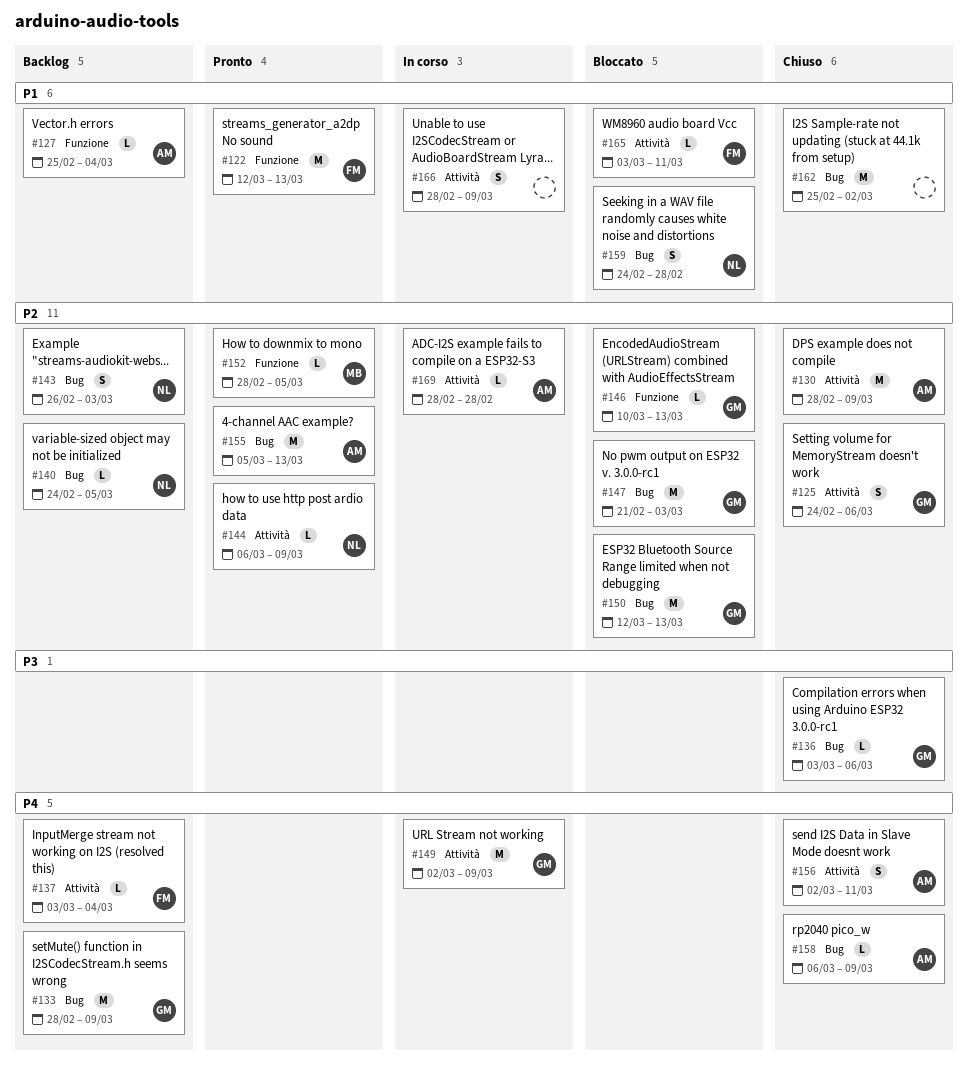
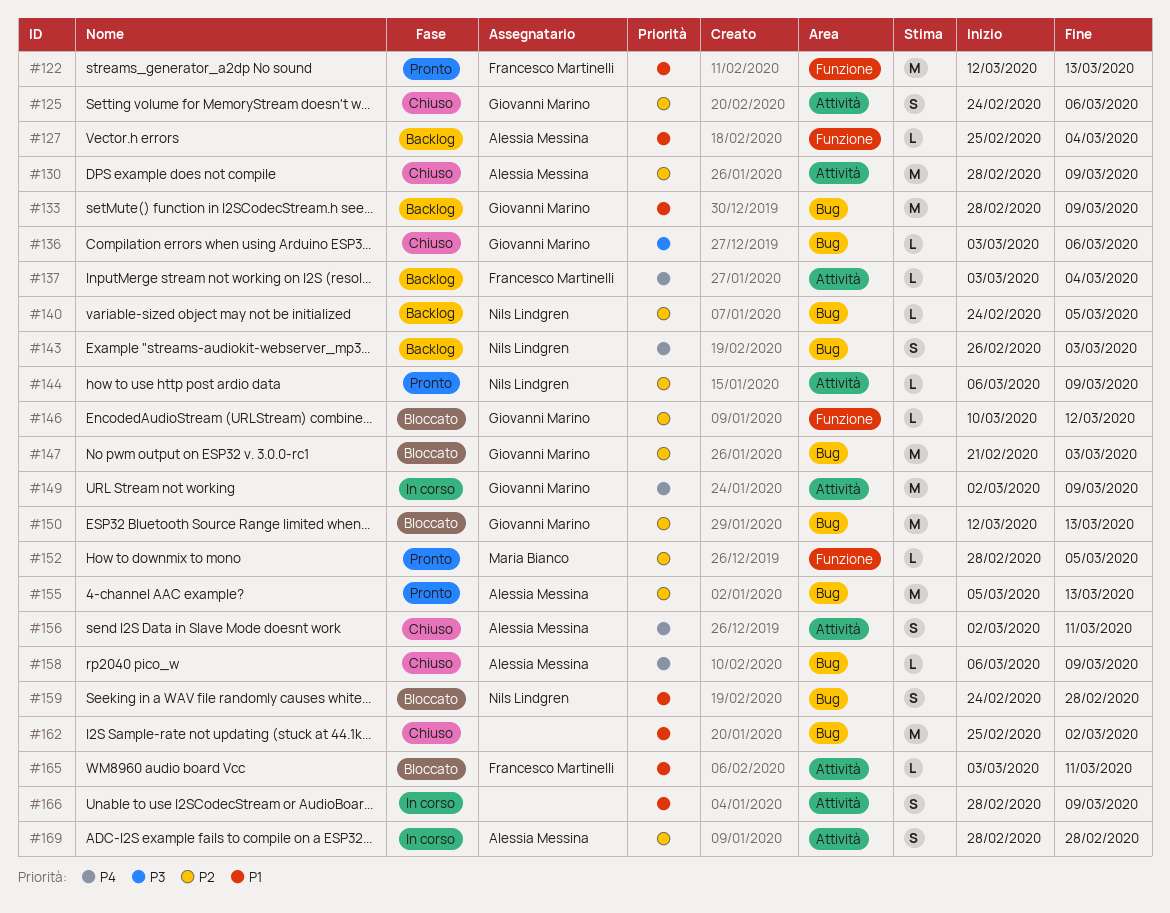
#133, priority: P4 -> P1
#143, priority: P2 -> P4
#146, due: Mar 13 -> Mar 12
#169, estimate: L -> S

